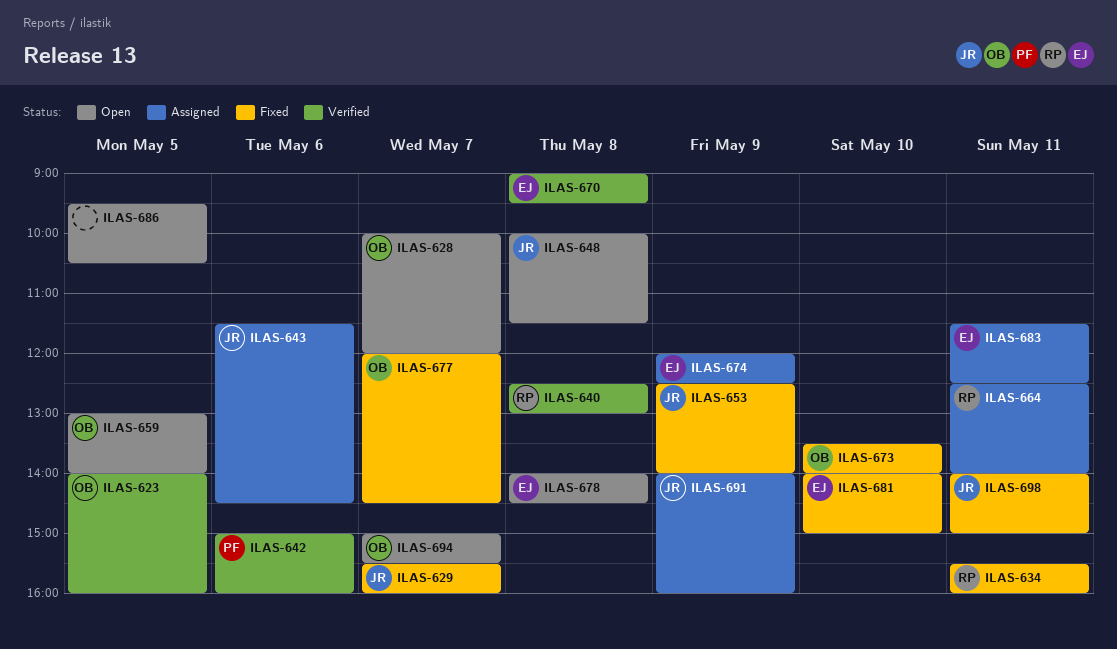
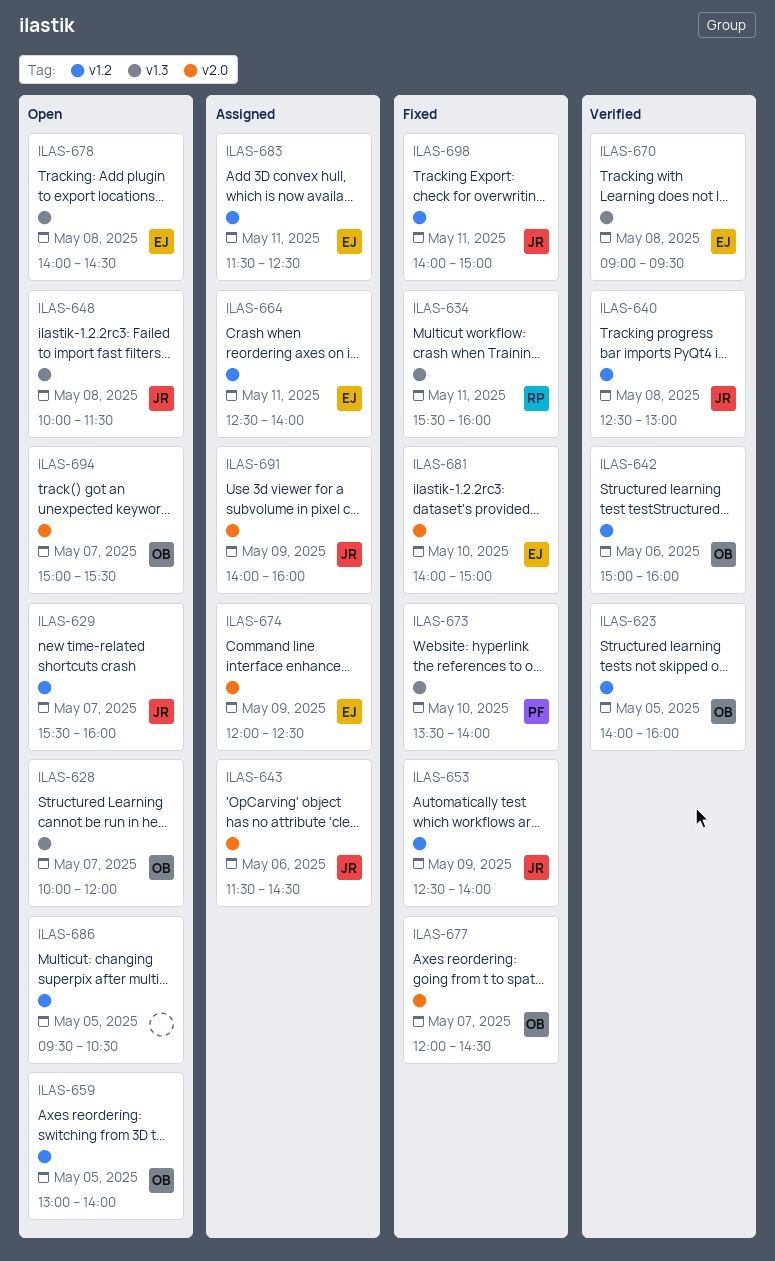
ILAS-629, status: Fixed -> Open
ILAS-640, owner: RP -> JR
ILAS-642, owner: PF -> OB
ILAS-664, owner: RP -> EJ
ILAS-673, owner: OB -> PF

